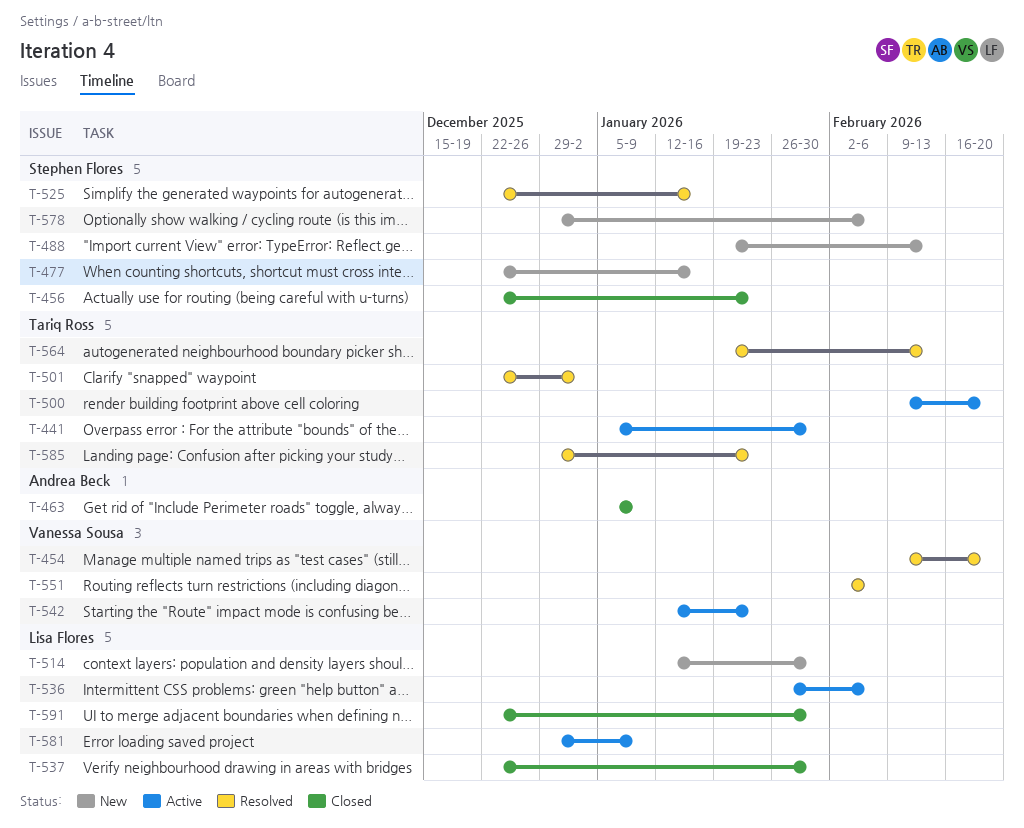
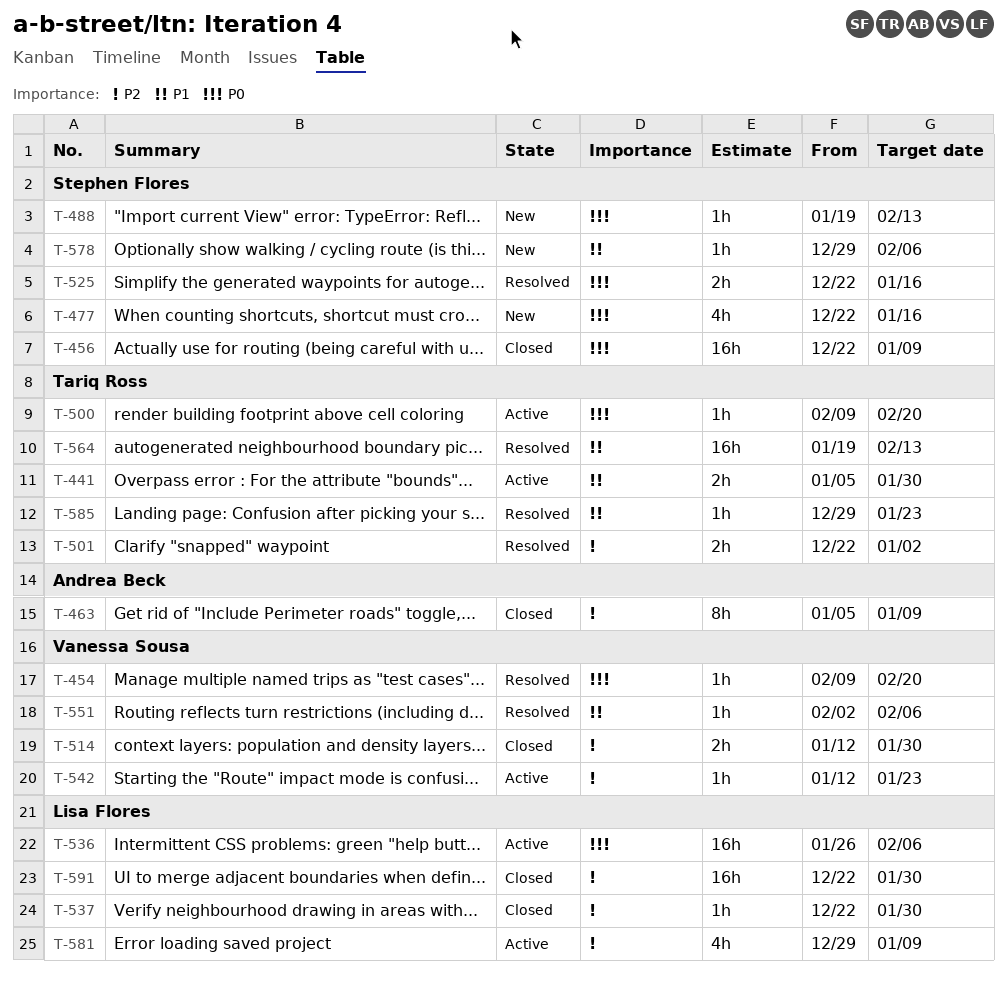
T-456, due: Jan 23 -> Jan 9
T-514, status: New -> Closed
T-514, owner: Lisa Flores -> Vanessa Sousa

